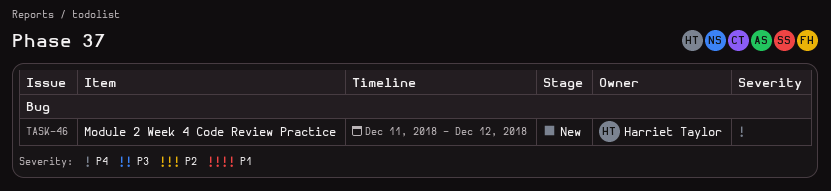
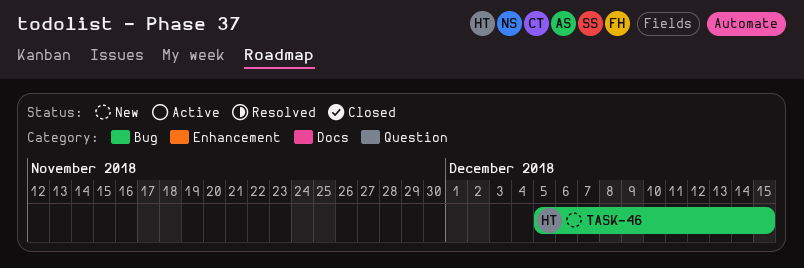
TASK-46, start: Dec 11 -> Dec 5
TASK-46, due: Dec 12 -> Dec 15

